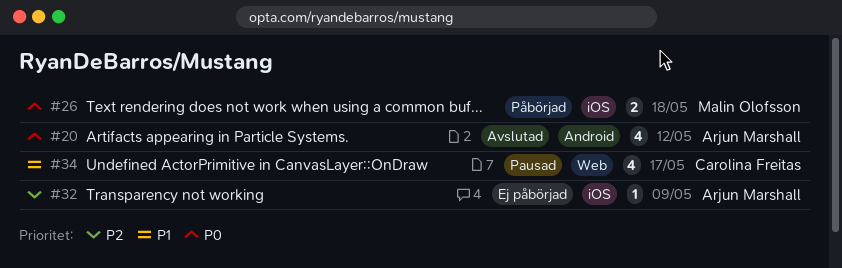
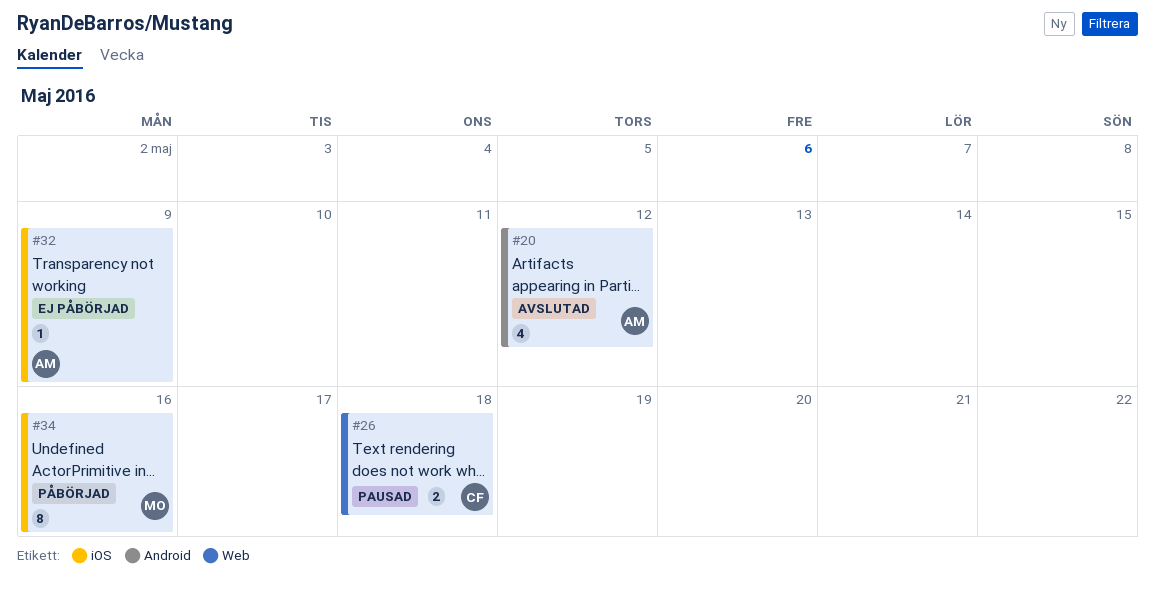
#26, status: Påbörjad -> Pausad
#26, owner: Malin Olofsson -> Carolina Freitas
#26, label: iOS -> Web
#34, status: Pausad -> Påbörjad
#34, owner: Carolina Freitas -> Malin Olofsson
#34, label: Web -> iOS
#34, estimate: 4 -> 8
#34, due: May 17 -> May 16

